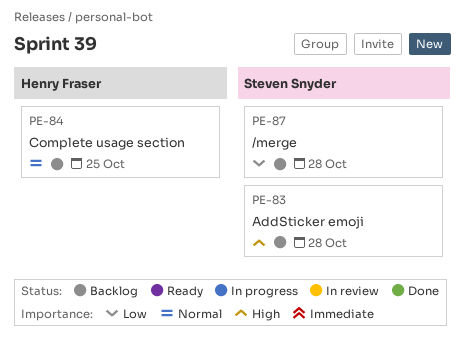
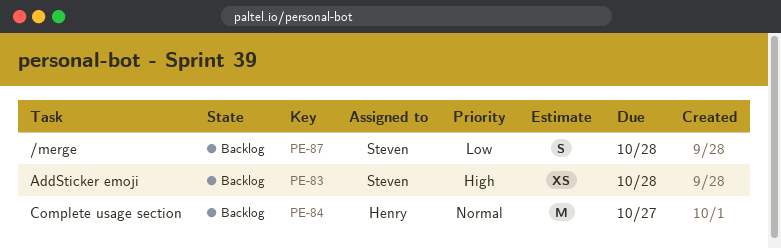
PE-84, due: Oct 25 -> Oct 27

